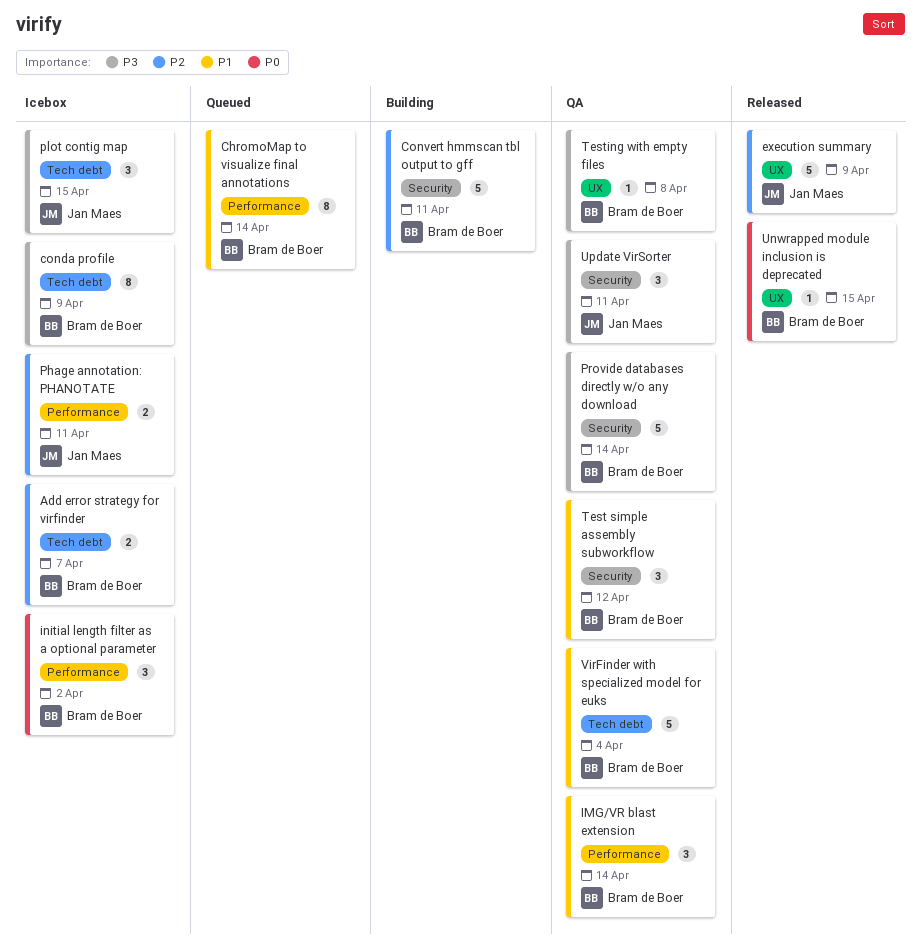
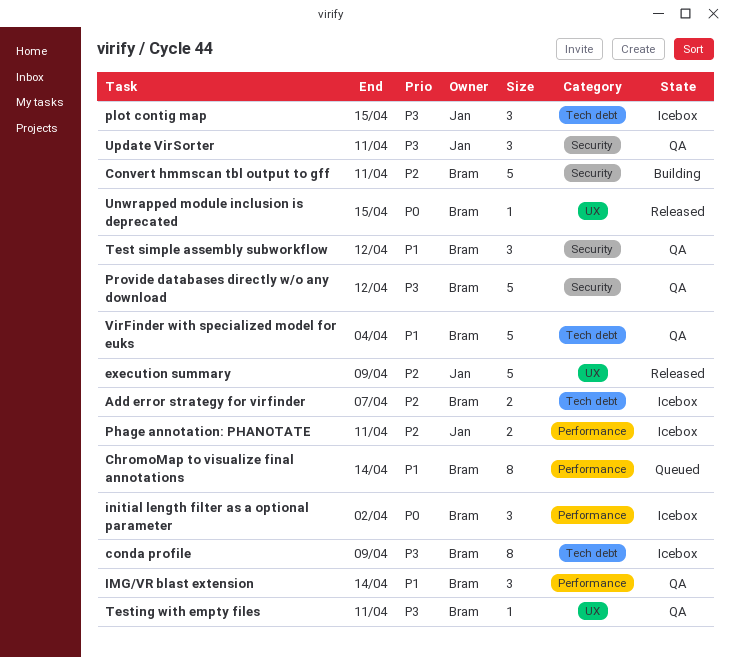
Provide databases directly w/o any download, due: Apr 14 -> Apr 12
Testing with empty files, due: Apr 8 -> Apr 11

